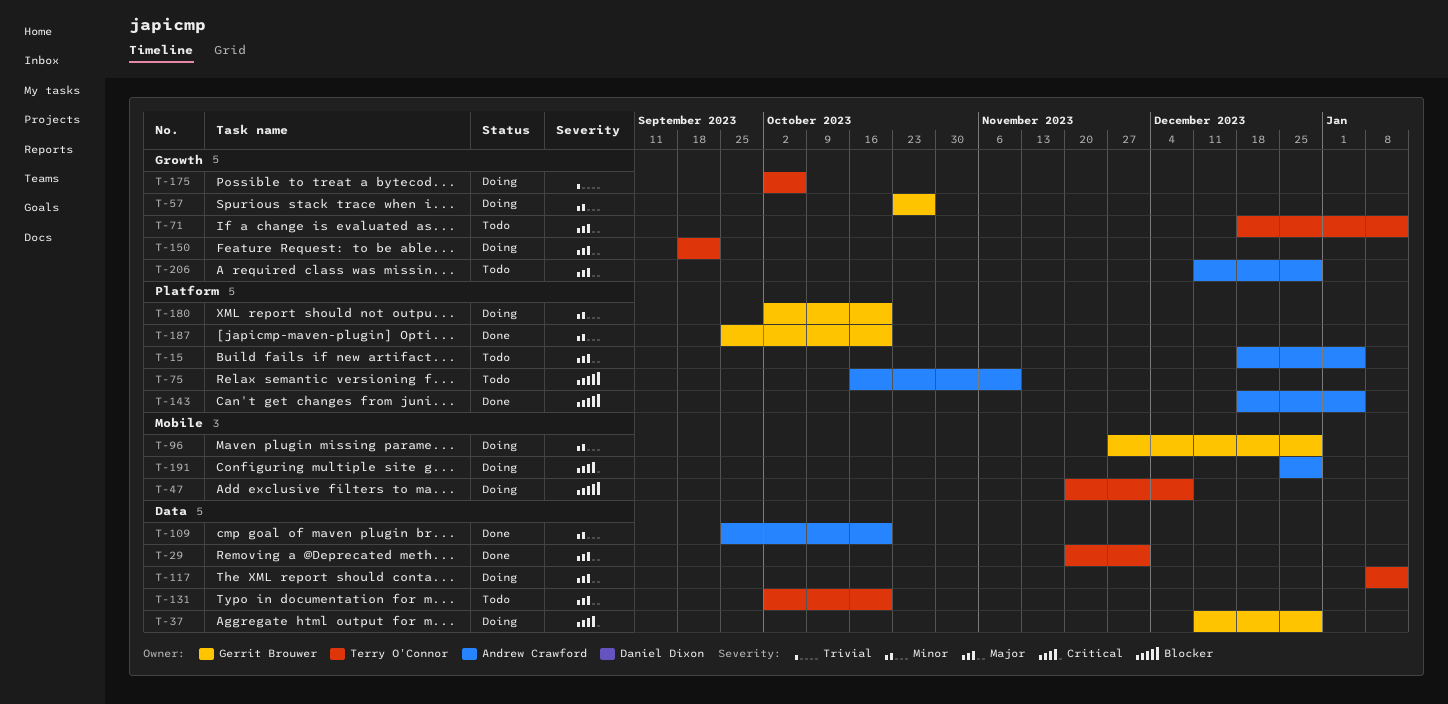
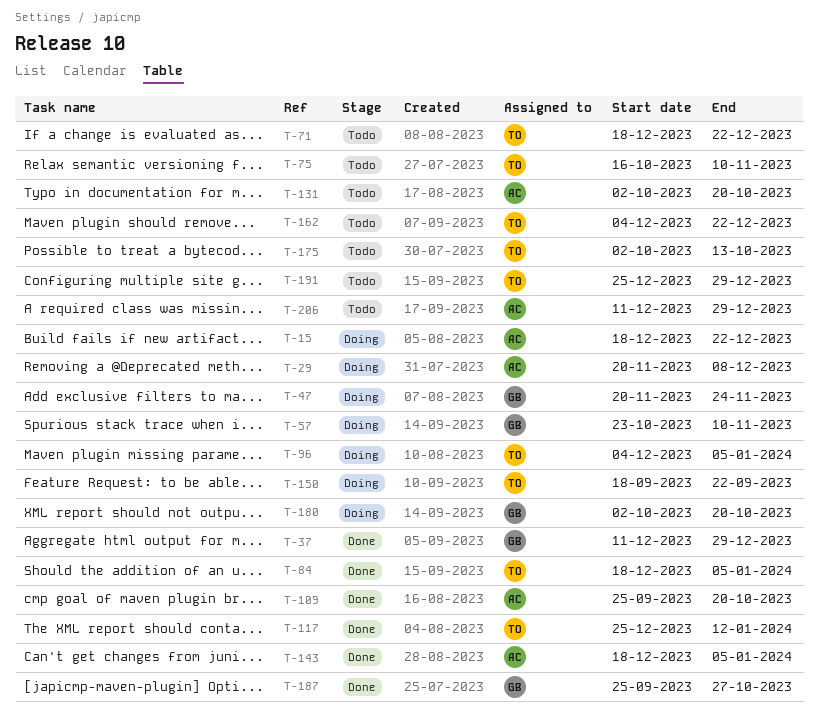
T-15, status: Todo -> Doing
T-15, due: Jan 5 -> Dec 22
T-29, status: Done -> Doing
T-29, owner: Terry O'Connor -> Andrew Crawford
T-29, due: Dec 1 -> Dec 8
T-37, status: Doing -> Done
T-47, owner: Terry O'Connor -> Gerrit Brouwer
T-47, due: Dec 8 -> Nov 24
T-57, due: Oct 27 -> Nov 10
T-71, due: Jan 12 -> Dec 22
T-75, owner: Andrew Crawford -> Terry O'Connor
T-84: none -> present
T-96, owner: Gerrit Brouwer -> Terry O'Connor
T-96, start: Nov 27 -> Dec 4
T-96, due: Dec 29 -> Jan 5
T-117, status: Doing -> Done
T-117, start: Jan 8 -> Dec 25
T-131, owner: Terry O'Connor -> Andrew Crawford
T-162: none -> present
T-175, status: Doing -> Todo
T-175, due: Oct 6 -> Oct 13
T-187, due: Oct 20 -> Oct 27
T-191, status: Doing -> Todo
T-191, owner: Andrew Crawford -> Terry O'Connor

